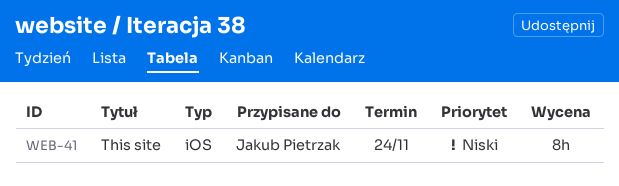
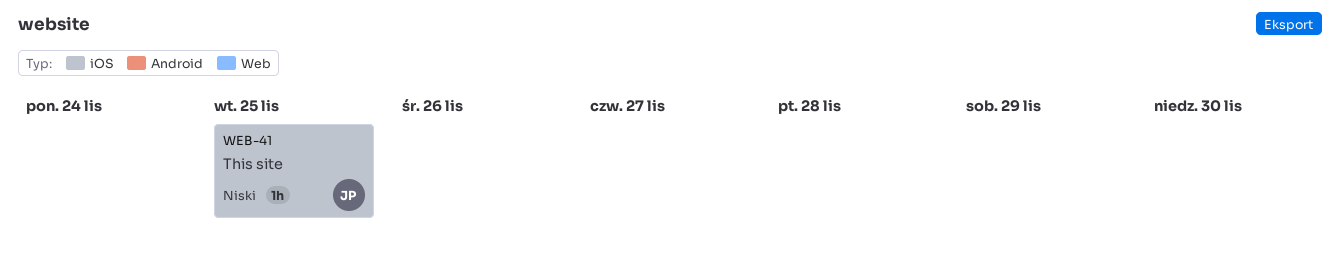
WEB-41, estimate: 8h -> 1h
WEB-41, due: Nov 24 -> Nov 25

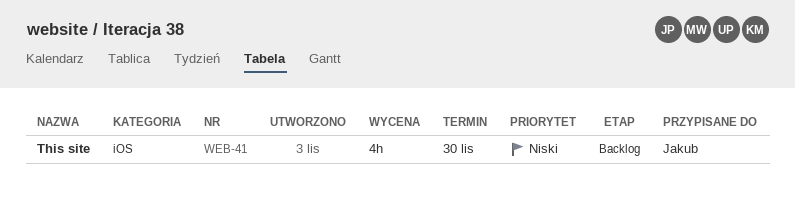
WEB-41, estimate: 1h -> 4h
WEB-41, due: Nov 25 -> Nov 30

